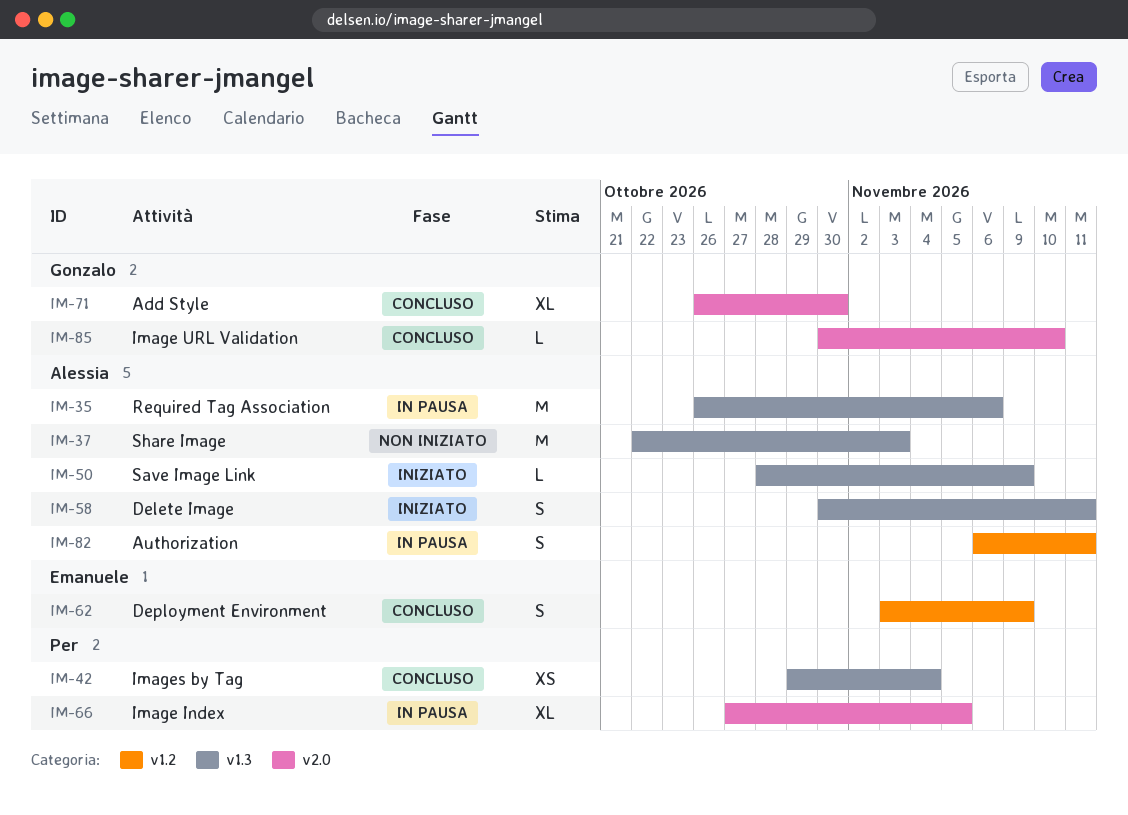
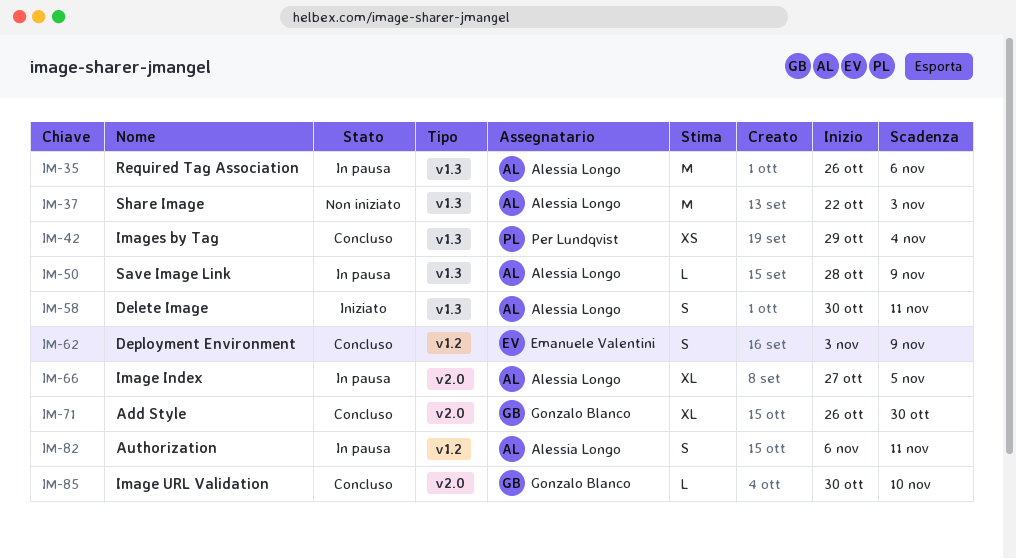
IM-50, status: Iniziato -> In pausa
IM-66, owner: Per Lundqvist -> Alessia Longo

